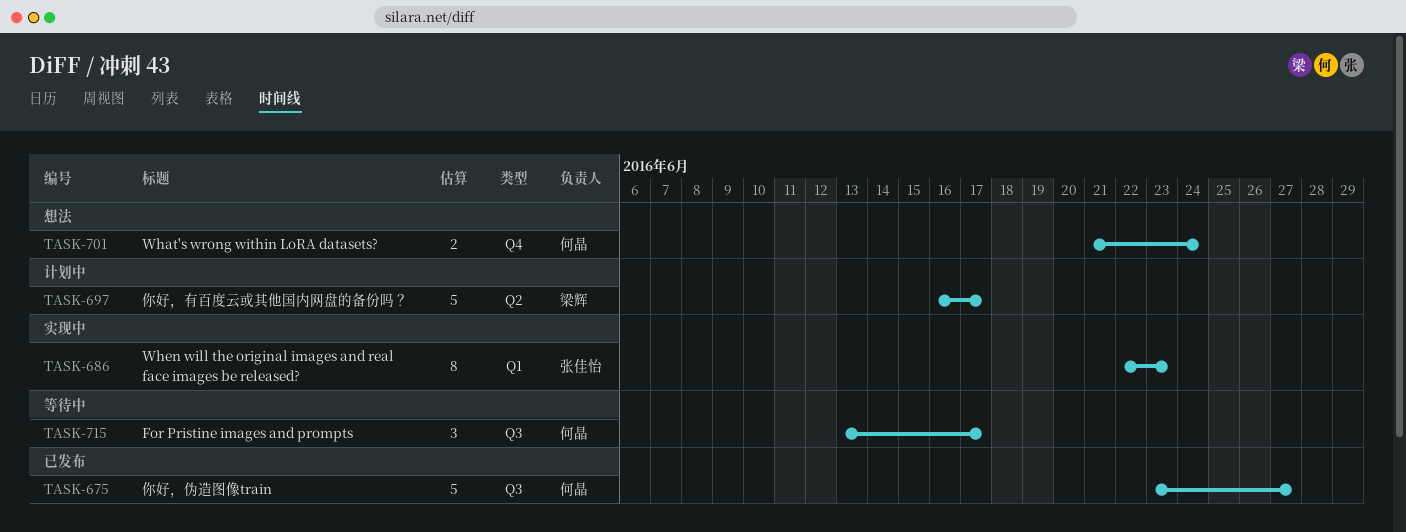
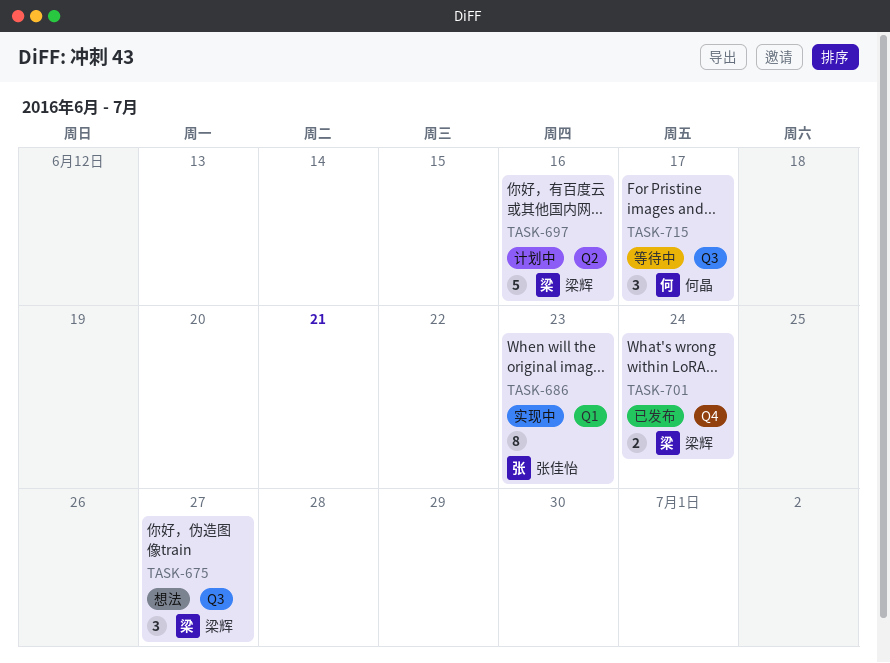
TASK-675, status: 已发布 -> 想法
TASK-675, owner: 何晶 -> 梁辉
TASK-675, estimate: 5 -> 3
TASK-697, due: Jun 17 -> Jun 16
TASK-701, status: 想法 -> 已发布
TASK-701, owner: 何晶 -> 梁辉

